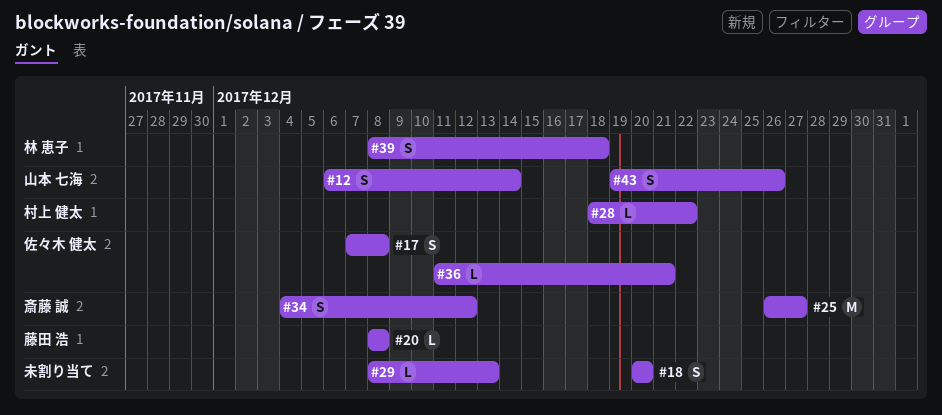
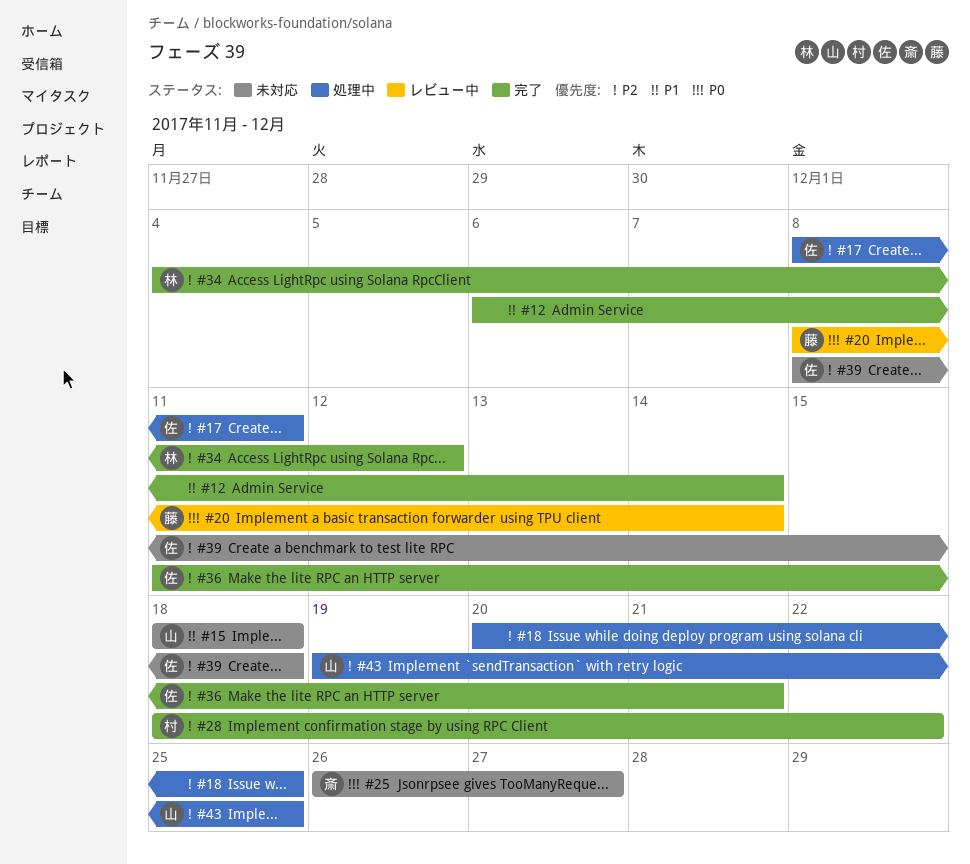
#12, owner: 山本 七海 -> none
#15: none -> present
#17, start: Dec 7 -> Dec 8
#17, due: Dec 8 -> Dec 11
#18, due: Dec 20 -> Dec 25
#20, due: Dec 8 -> Dec 14
#29: present -> none
#34, owner: 斎藤 誠 -> 林 恵子
#39, owner: 林 恵子 -> 佐々木 健太
#43, due: Dec 26 -> Dec 25

